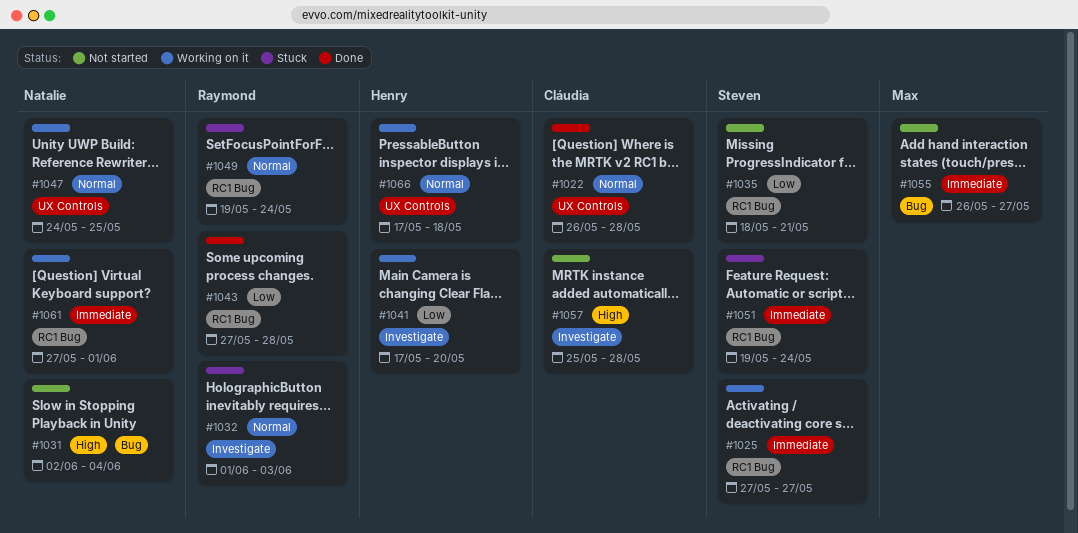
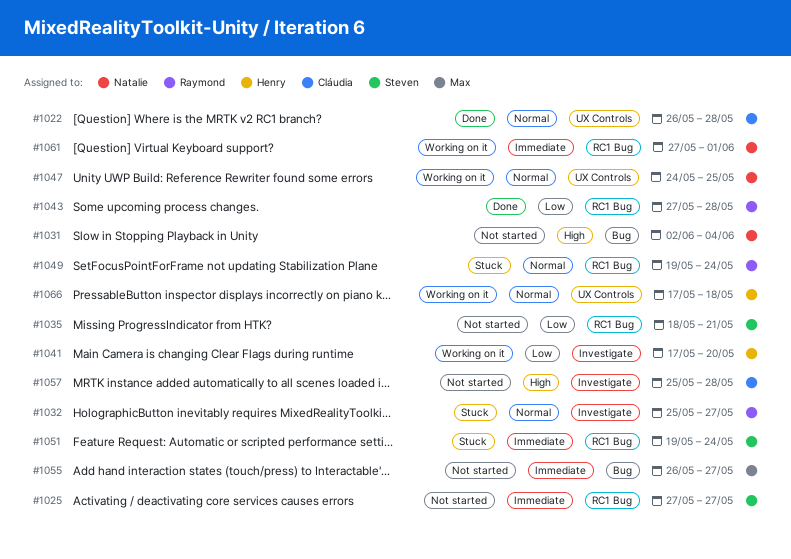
#1025, status: Working on it -> Not started
#1032, start: Jun 1 -> May 25
#1032, due: Jun 3 -> May 27

